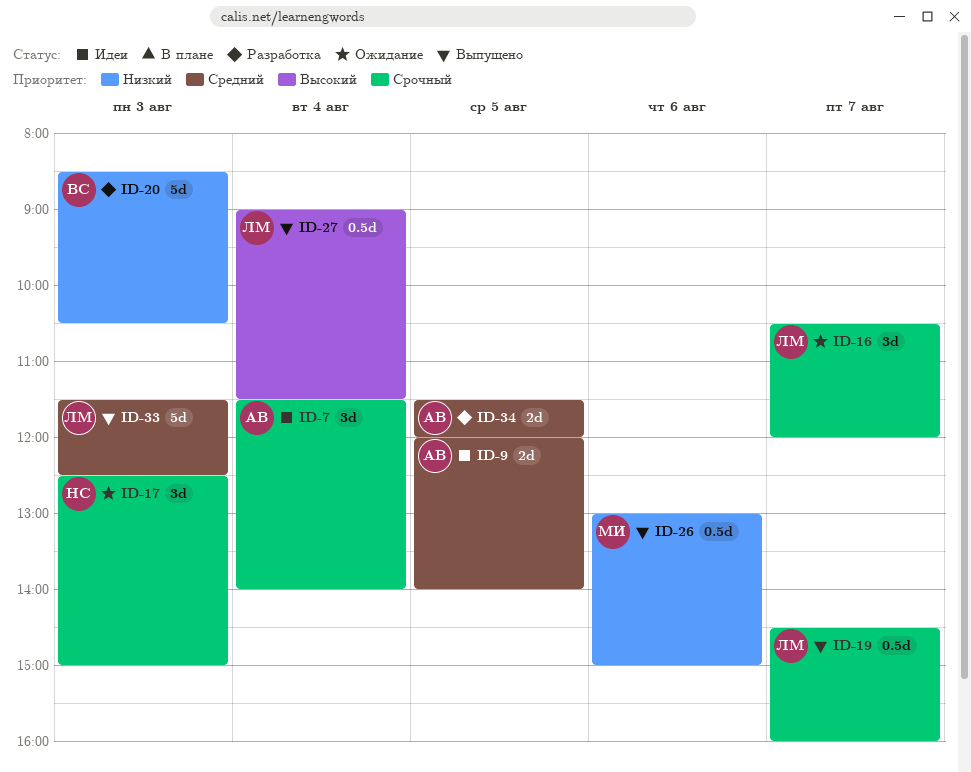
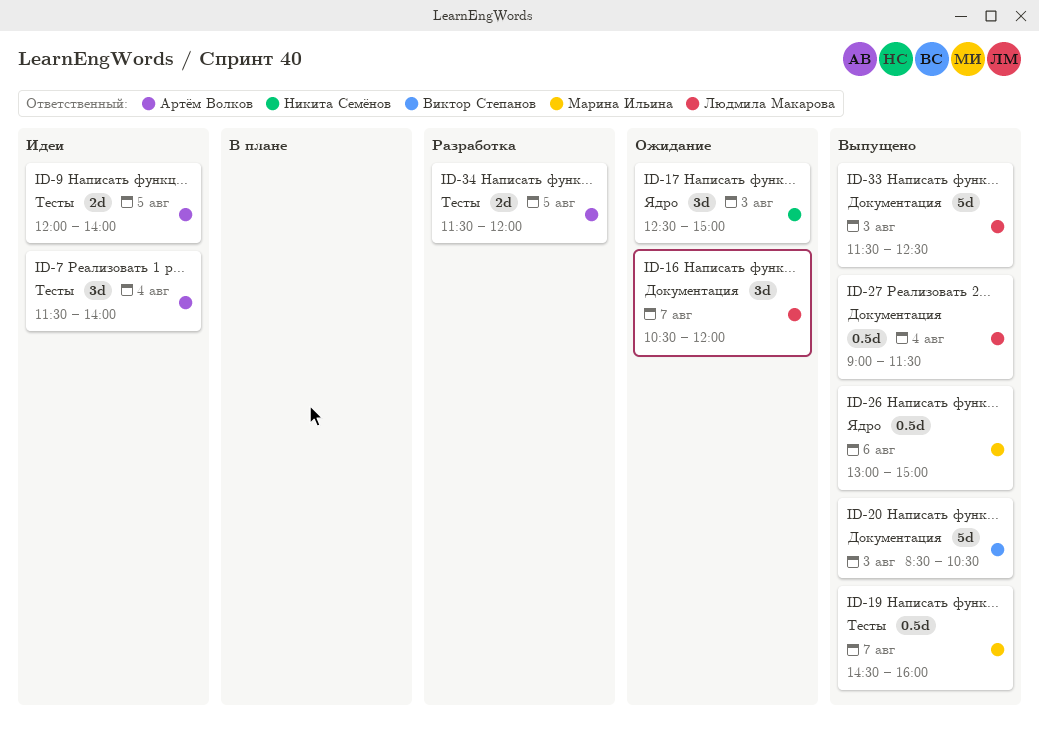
ID-19, owner: Людмила Макарова -> Марина Ильина
ID-20, status: Разработка -> Выпущено

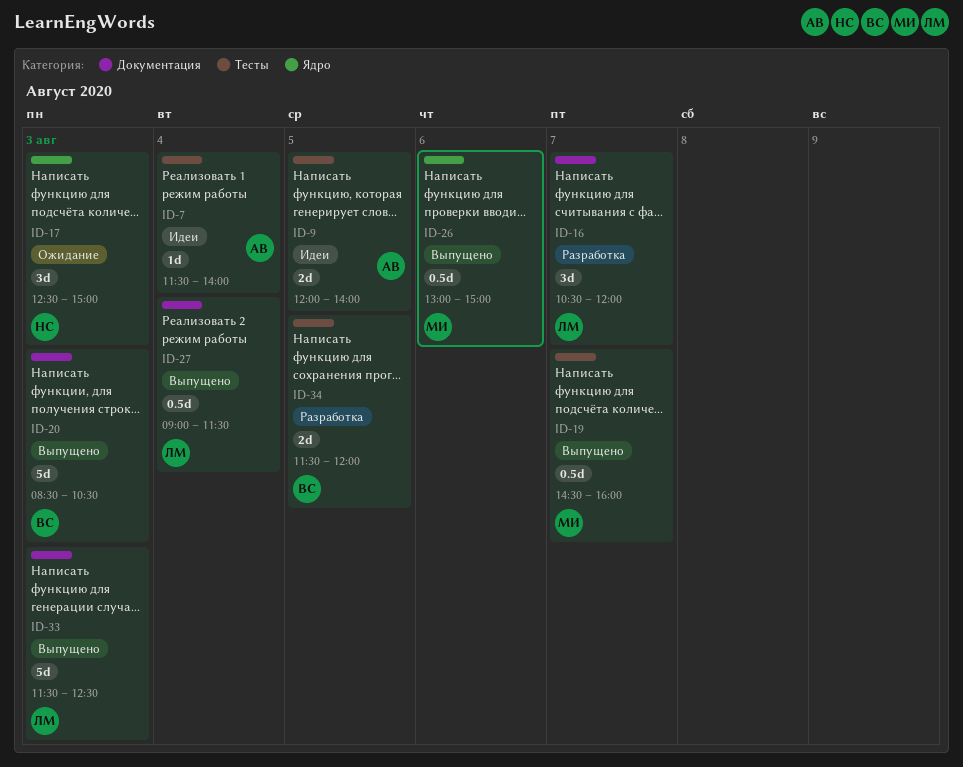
ID-7, estimate: 3d -> 1d
ID-16, status: Ожидание -> Разработка
ID-34, owner: Артём Волков -> Виктор Степанов

